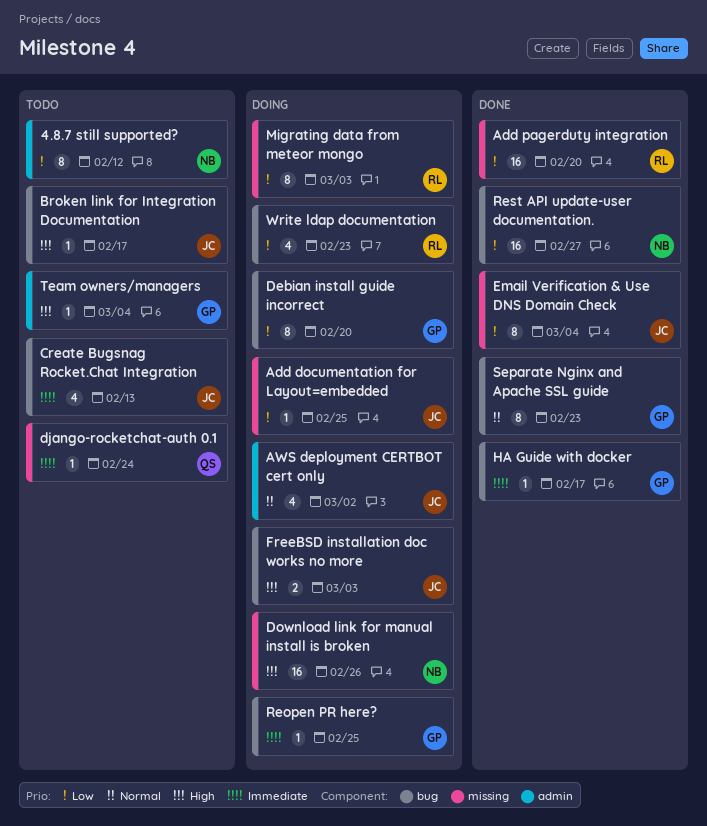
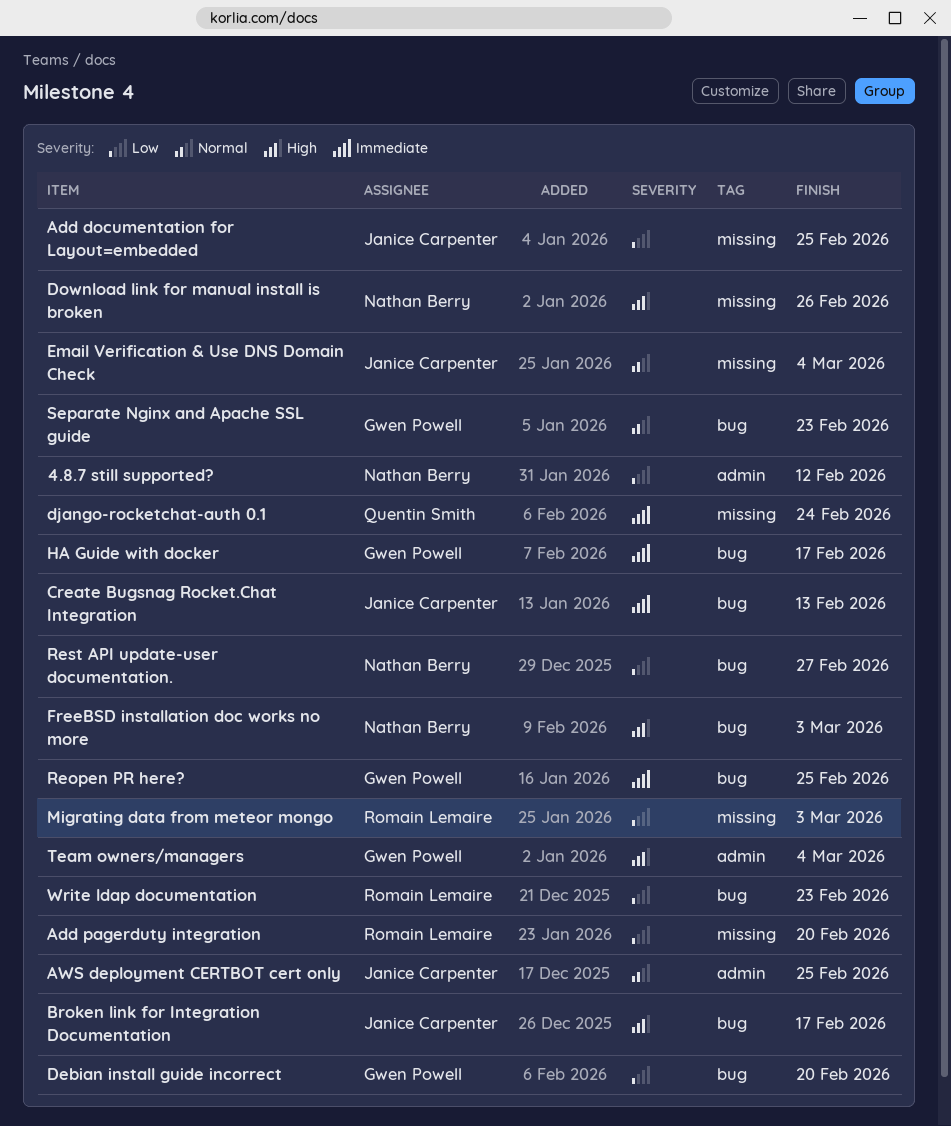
AWS deployment CERTBOT cert only, due: Mar 2 -> Feb 25
Email Verification & Use DNS Domain Check, priority: Low -> Normal
FreeBSD installation doc works no more, owner: Janice Carpenter -> Nathan Berry

